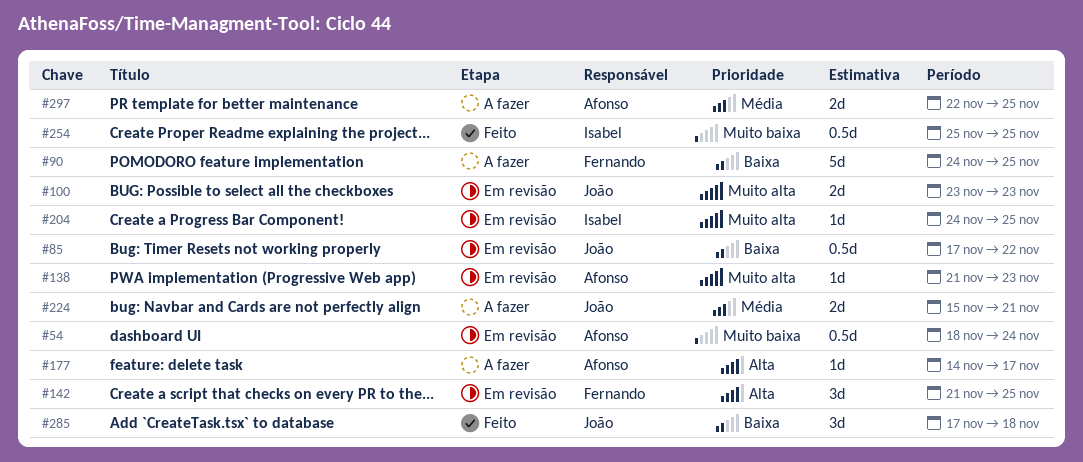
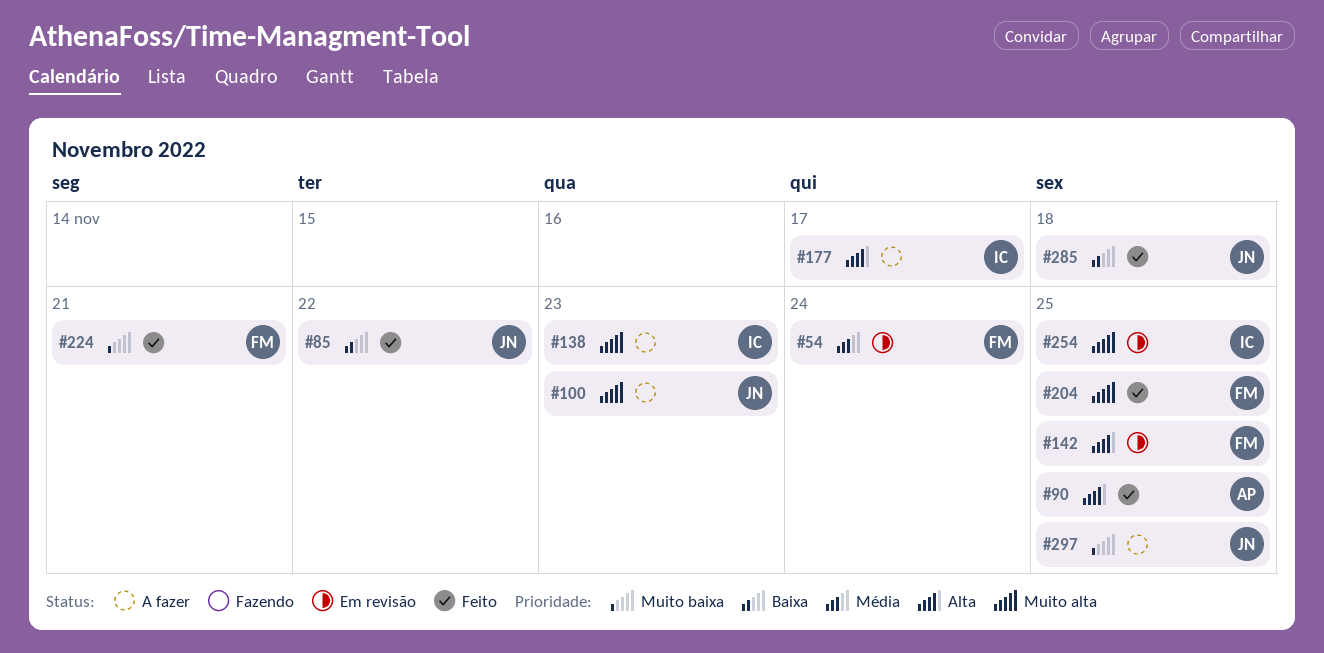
#54, owner: Afonso -> Fernando
#54, priority: Muito baixa -> Média
#85, status: Em revisão -> Feito
#90, status: A fazer -> Feito
#90, owner: Fernando -> Afonso
#90, priority: Baixa -> Alta
#100, status: Em revisão -> A fazer
#138, status: Em revisão -> A fazer
#138, owner: Afonso -> Isabel
#177, owner: Afonso -> Isabel
#204, status: Em revisão -> Feito
#204, owner: Isabel -> Fernando
#224, status: A fazer -> Feito
#224, owner: João -> Fernando
#224, priority: Média -> Muito baixa
#254, status: Feito -> Em revisão
#254, priority: Muito baixa -> Muito alta
#297, owner: Afonso -> João
#297, priority: Média -> Muito baixa

